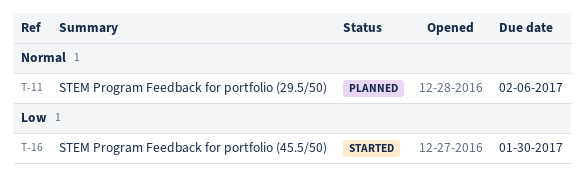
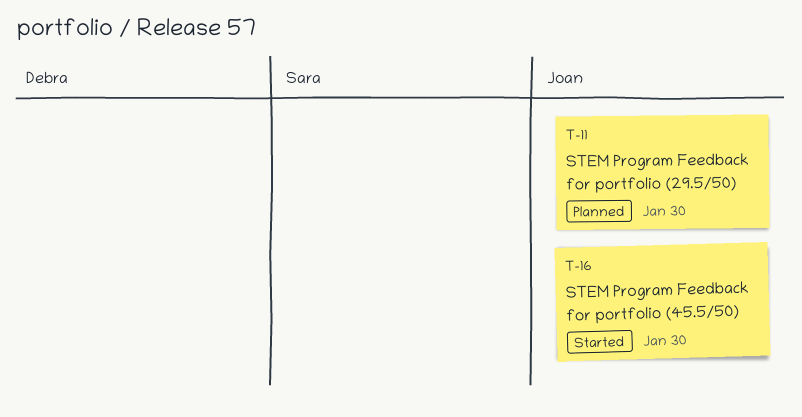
T-11, due: Feb 6 -> Jan 30

